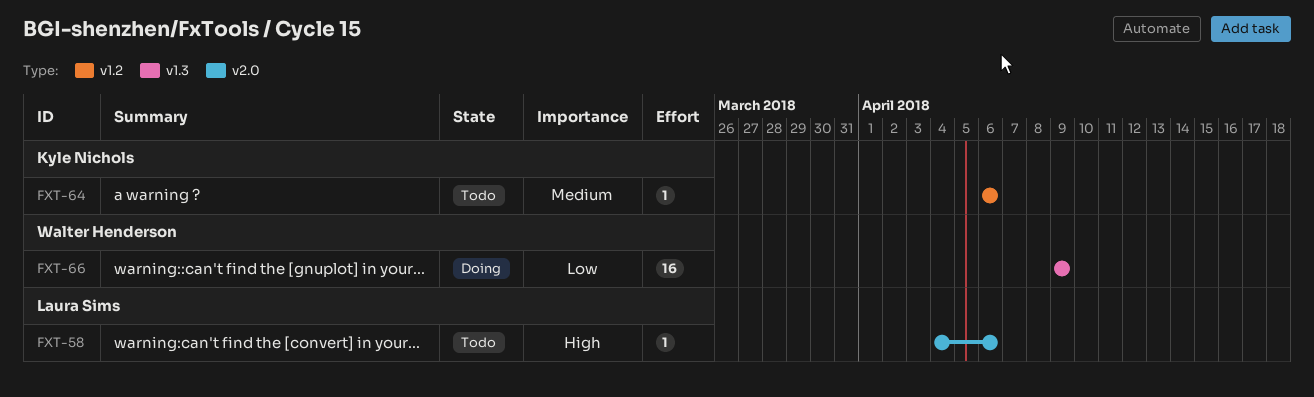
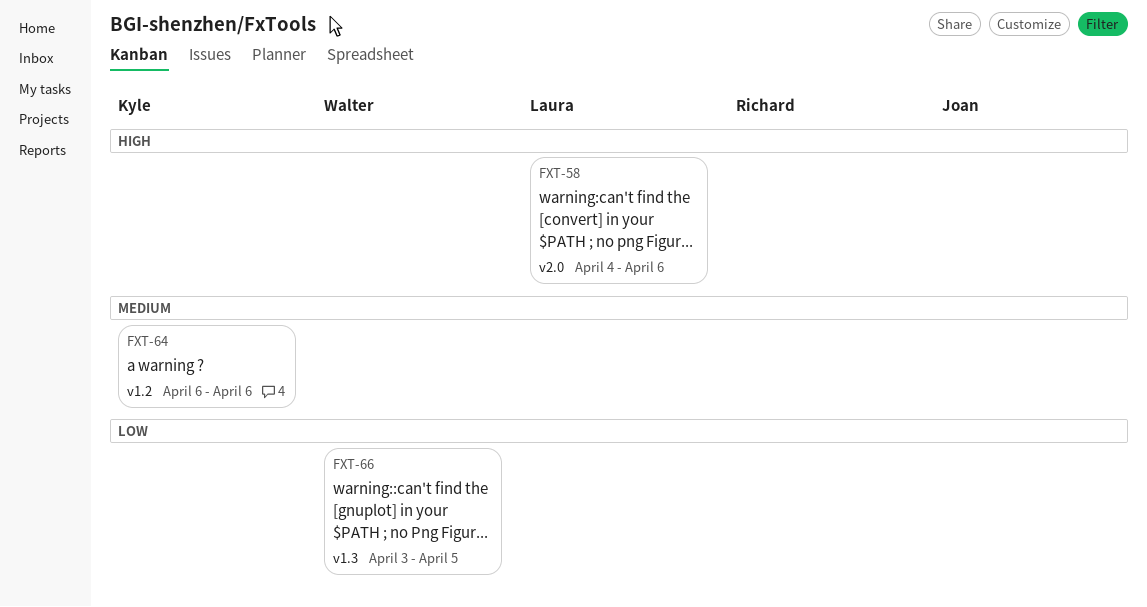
FXT-66, start: Apr 9 -> Apr 3
FXT-66, due: Apr 9 -> Apr 5

